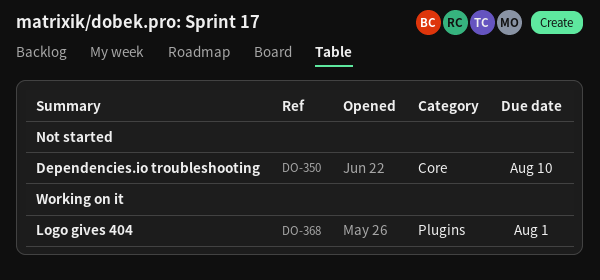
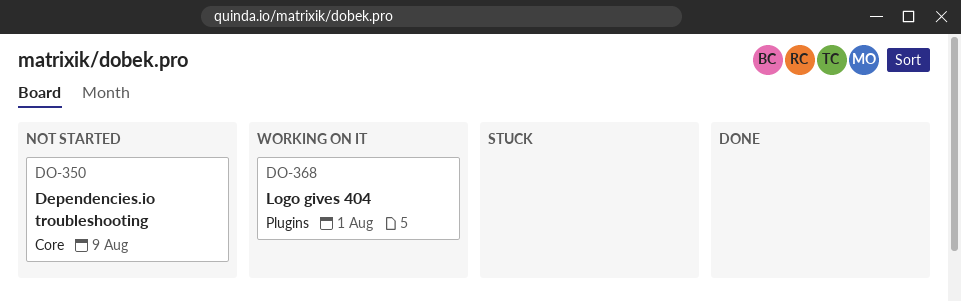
DO-350, due: Aug 10 -> Aug 9

